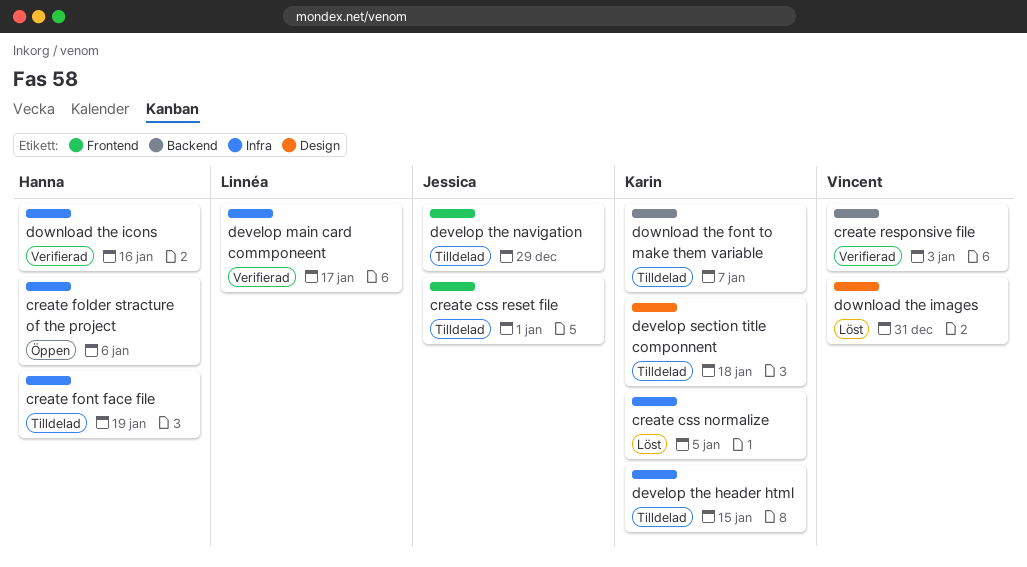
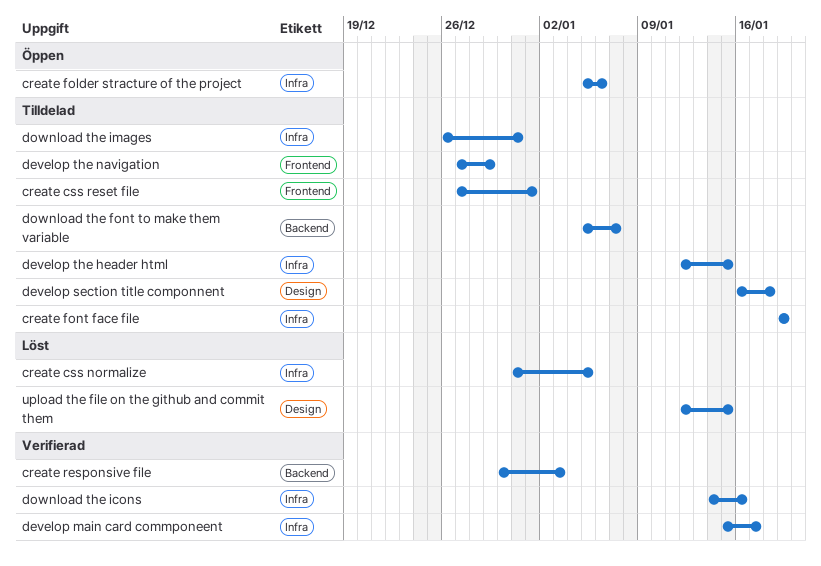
download the images, status: Löst -> Tilldelad
download the images, label: Design -> Infra
upload the file on the github and commit them: none -> present

